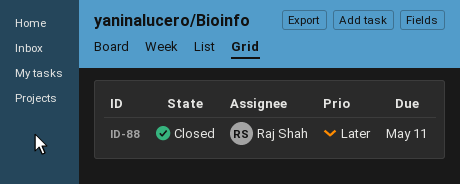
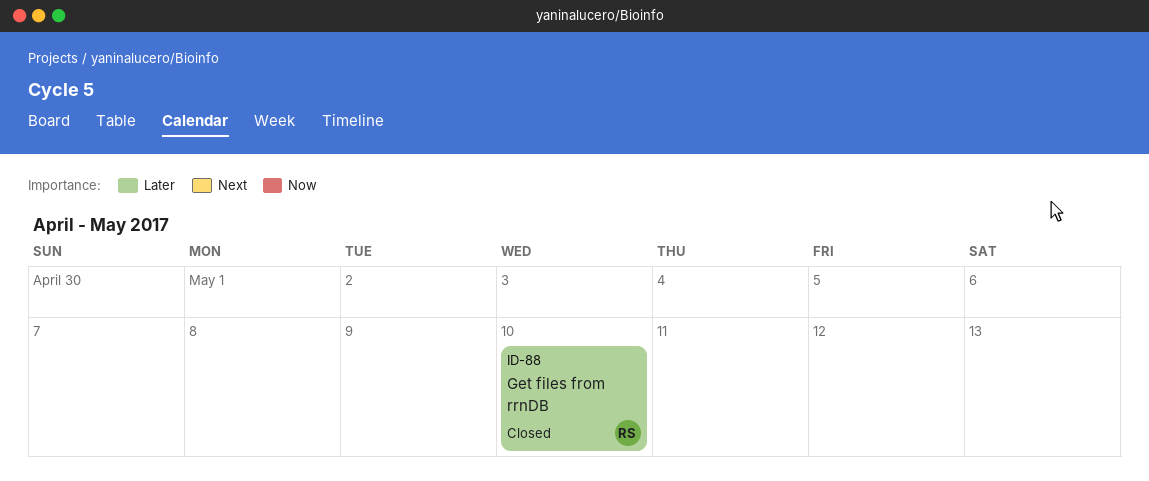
ID-88, due: May 11 -> May 10

